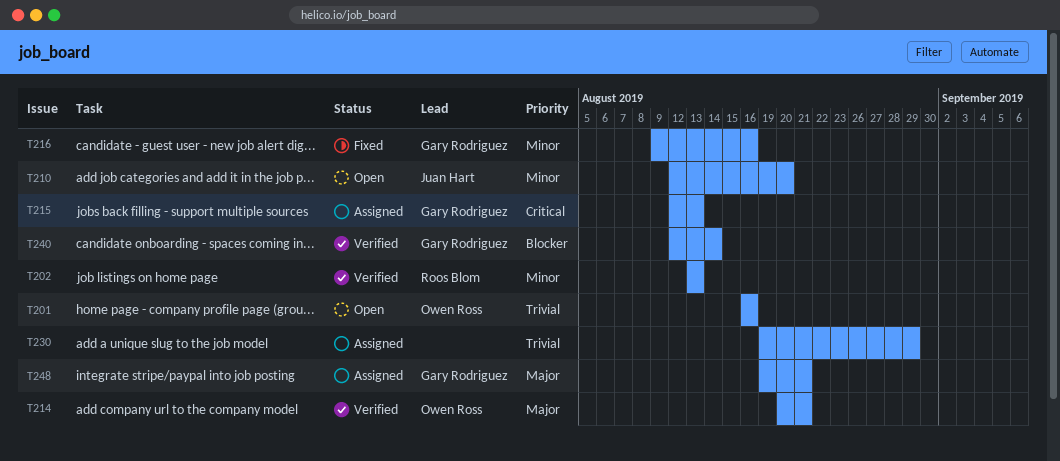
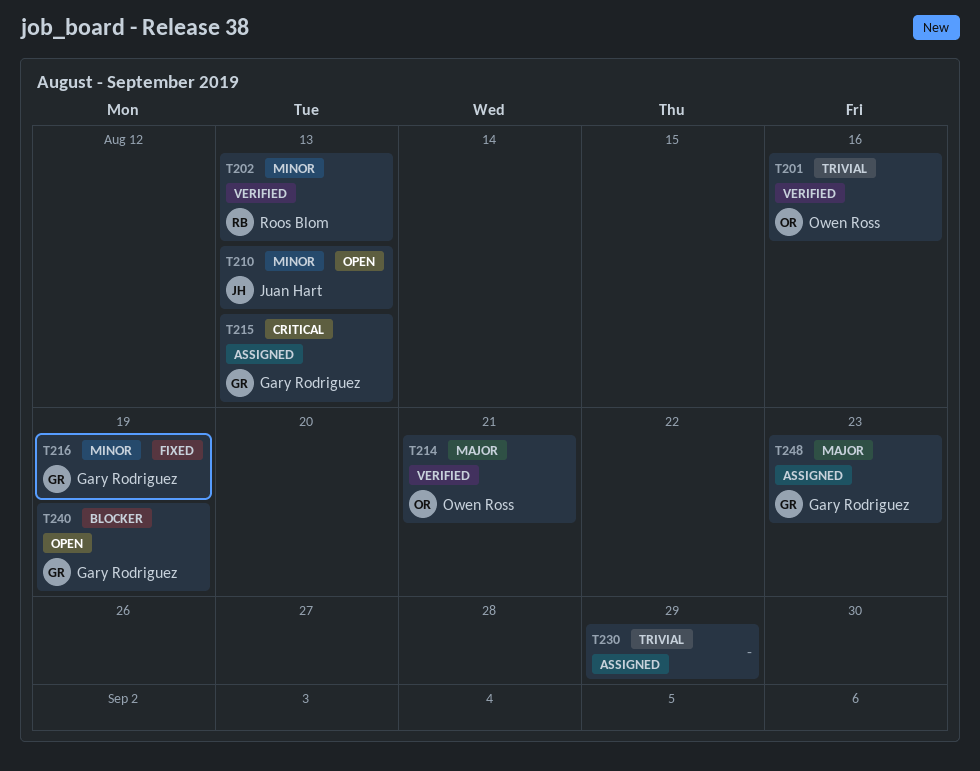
T201, status: Open -> Verified
T210, due: Aug 20 -> Aug 13
T216, due: Aug 16 -> Aug 19
T240, status: Verified -> Open
T240, due: Aug 14 -> Aug 19
T248, due: Aug 21 -> Aug 23

